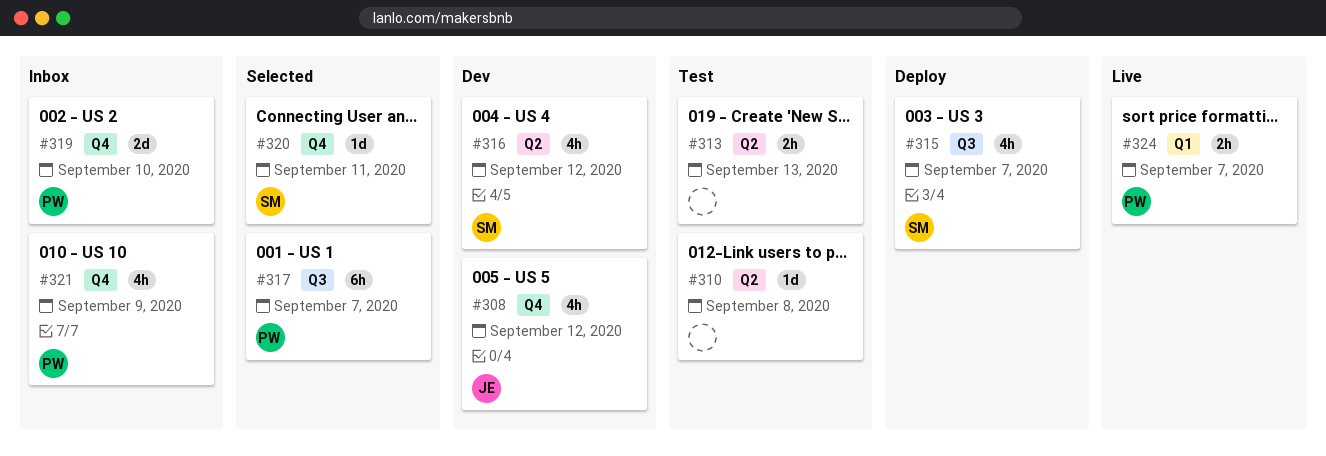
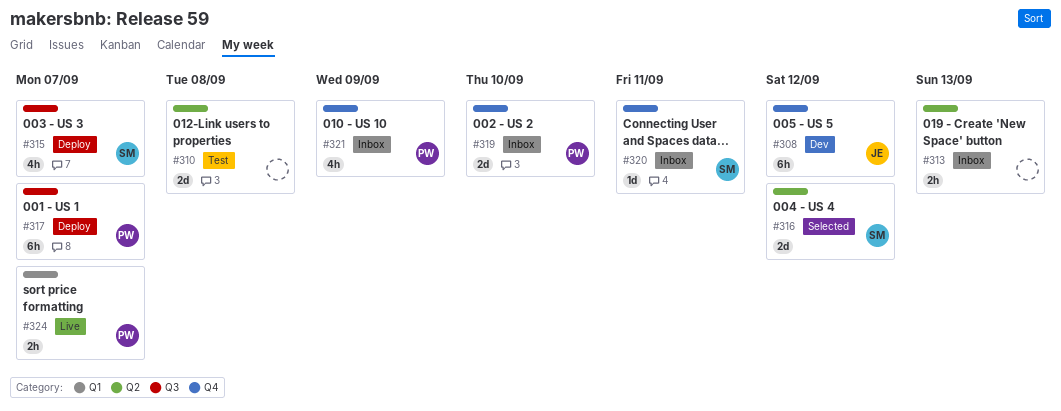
#308, estimate: 4h -> 6h
#310, estimate: 1d -> 2d
#313, status: Test -> Inbox
#316, status: Dev -> Selected
#316, estimate: 4h -> 2d
#317, status: Selected -> Deploy
#320, status: Selected -> Inbox

